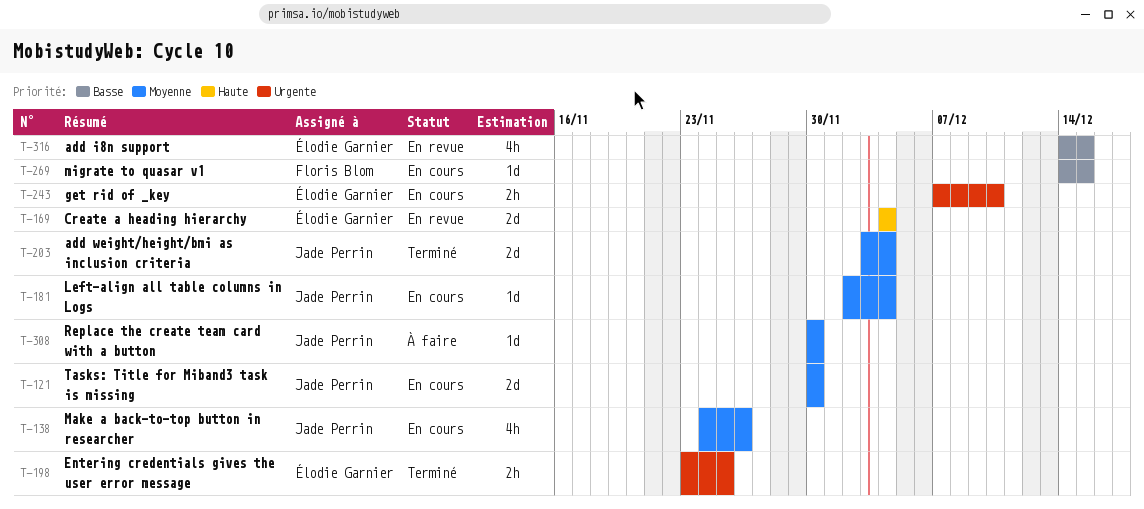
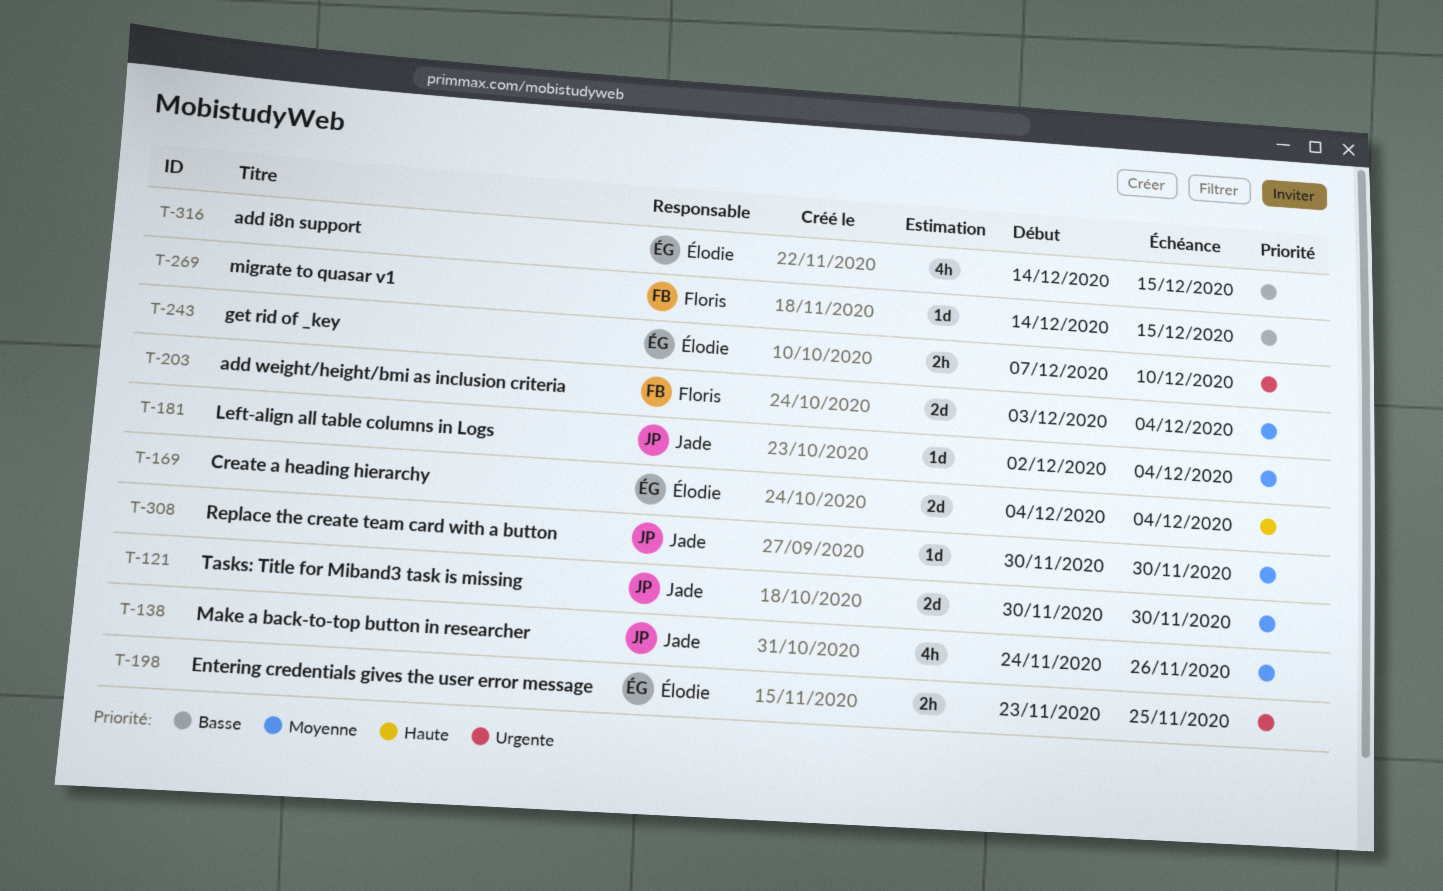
T-203, owner: Jade Perrin -> Floris Blom

